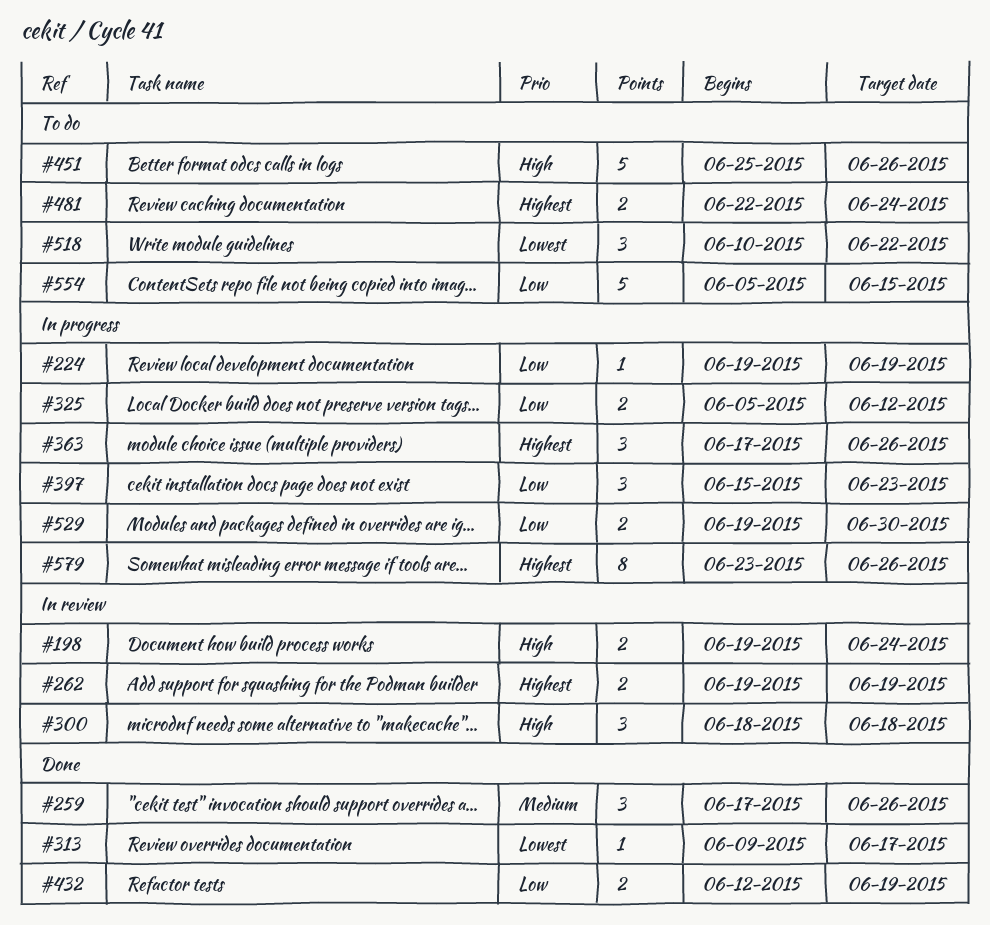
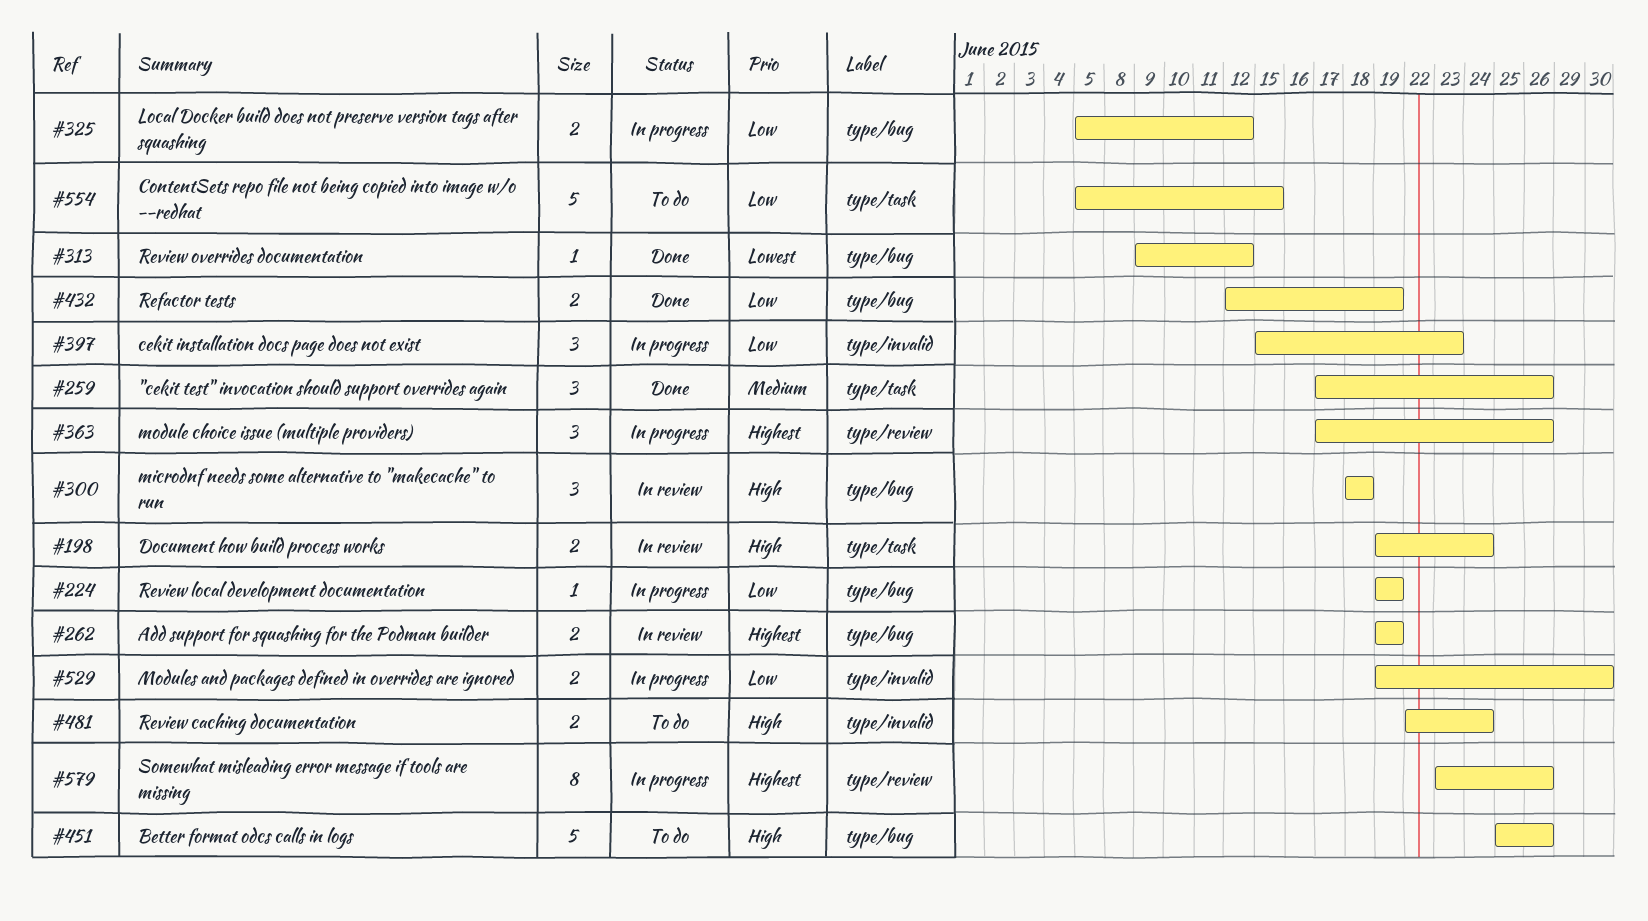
#313, due: Jun 17 -> Jun 12
#481, priority: Highest -> High
#518: present -> none

